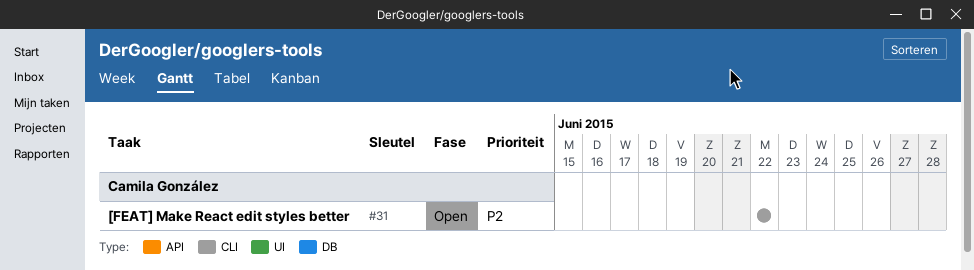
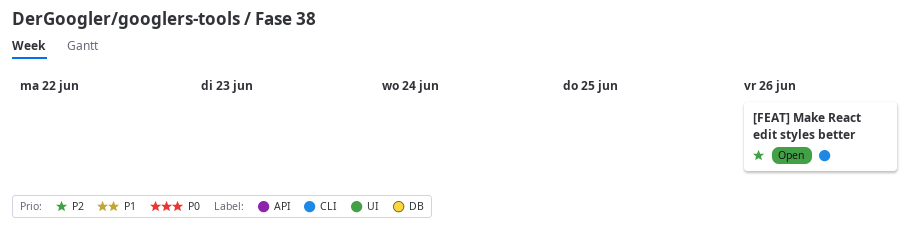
[FEAT] Make React edit styles better, due: Jun 22 -> Jun 26

